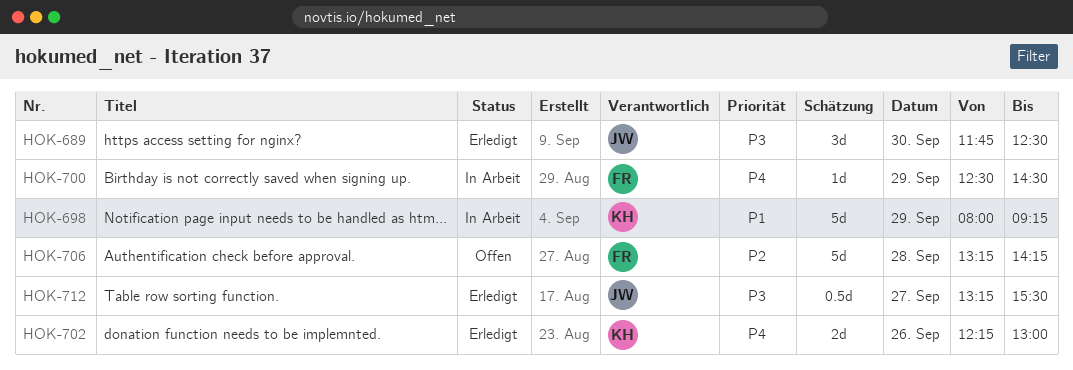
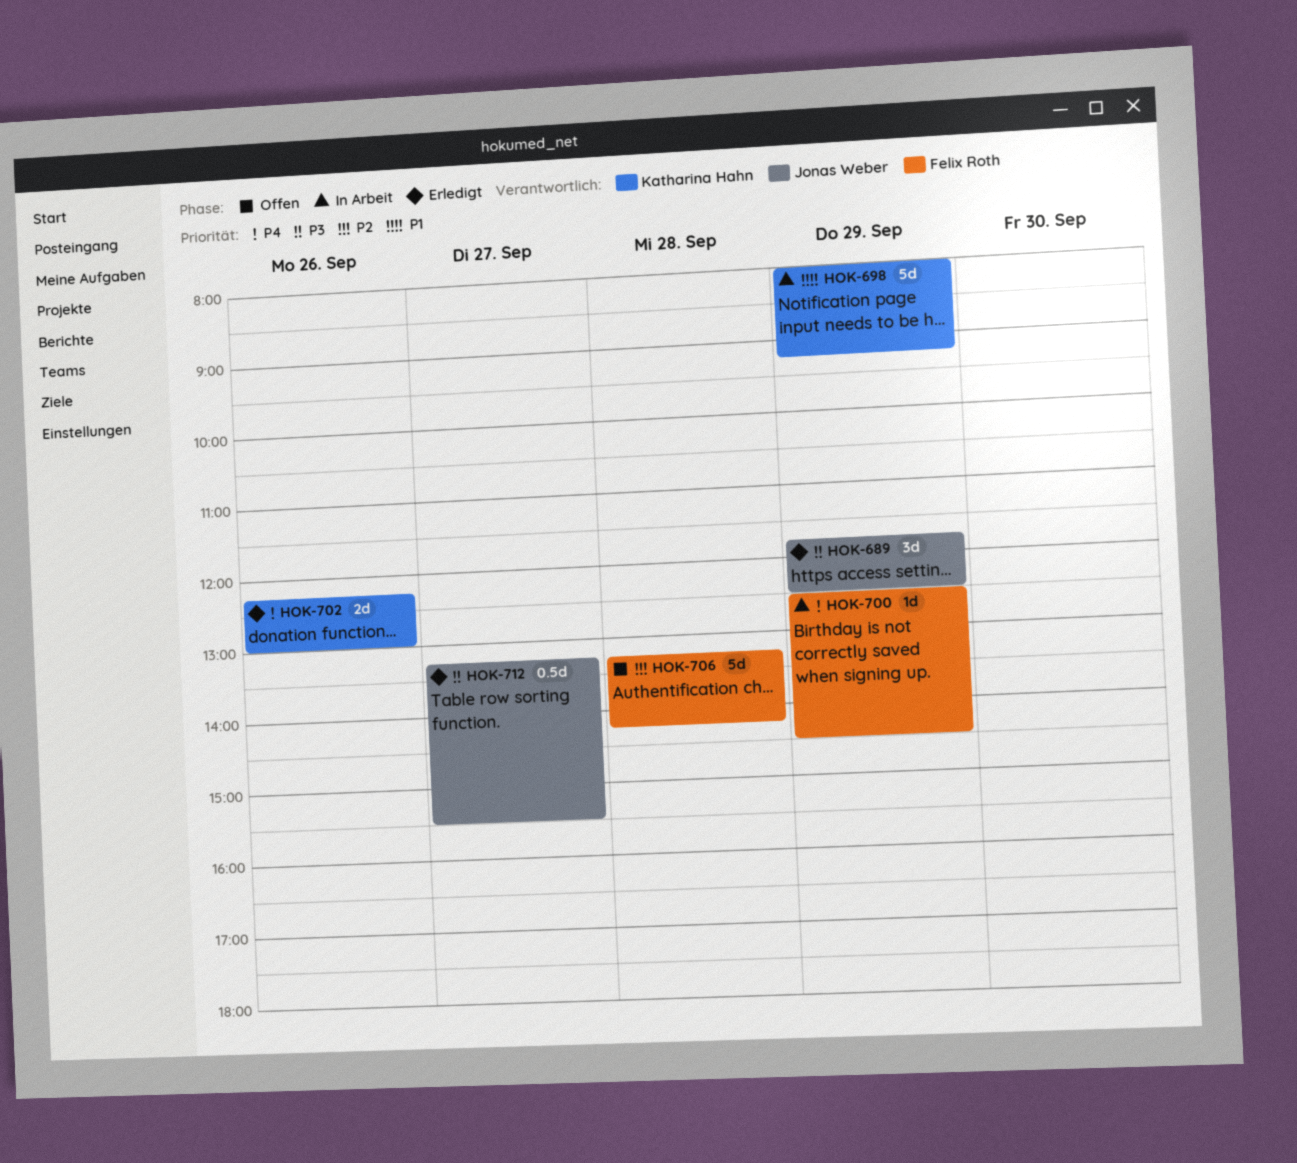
HOK-689, day: Sep 30 -> Sep 29

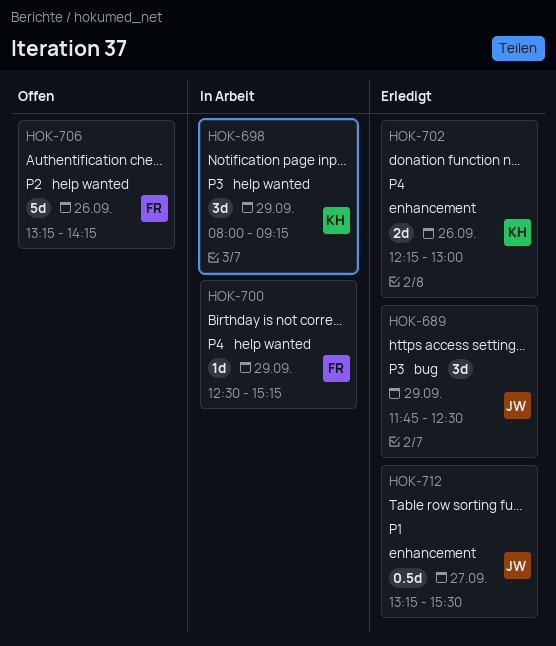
HOK-698, priority: P1 -> P3
HOK-698, estimate: 5d -> 3d
HOK-700, ends: 14:30 -> 15:15
HOK-706, day: Sep 28 -> Sep 26
HOK-712, priority: P3 -> P1

